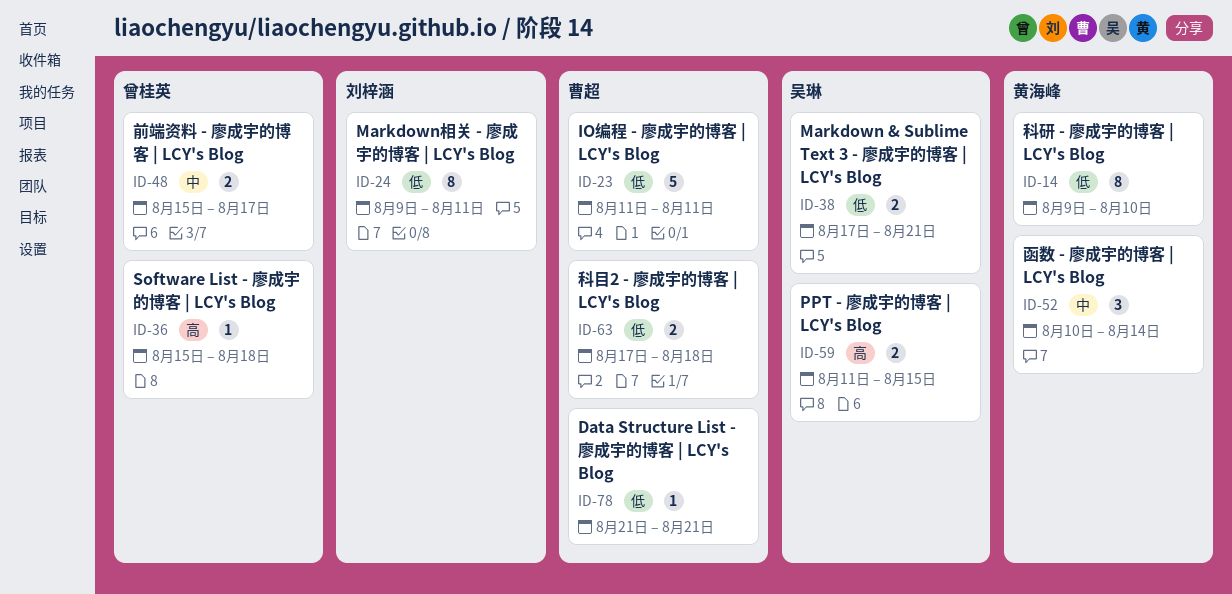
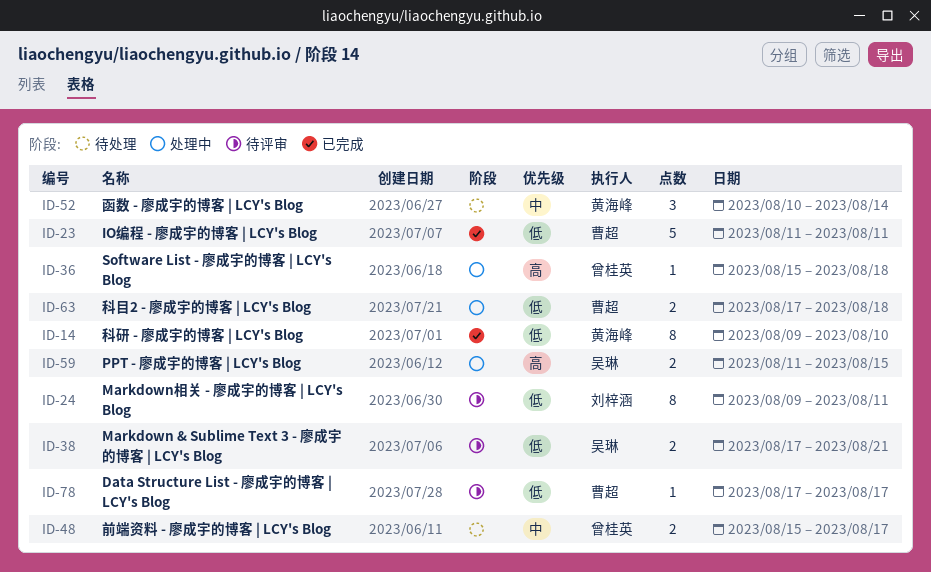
ID-78, start: Aug 21 -> Aug 17
ID-78, due: Aug 21 -> Aug 17

